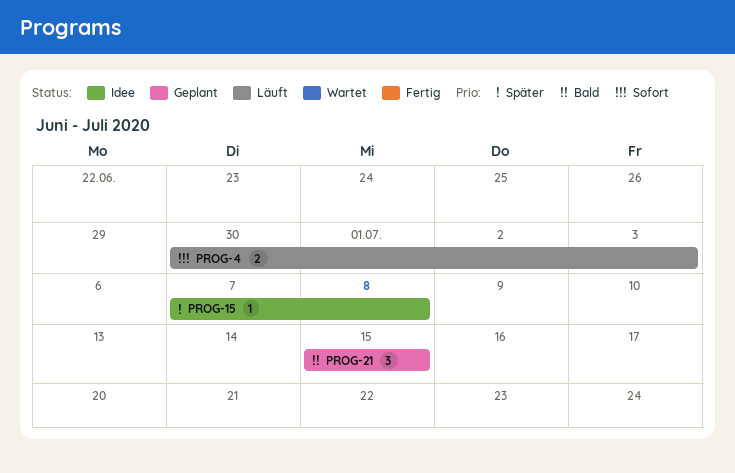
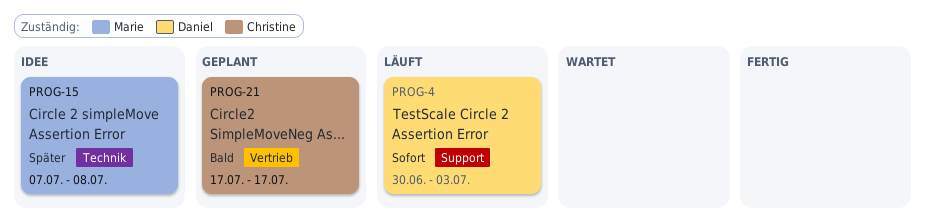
PROG-21, start: Jul 15 -> Jul 17
PROG-21, due: Jul 15 -> Jul 17

